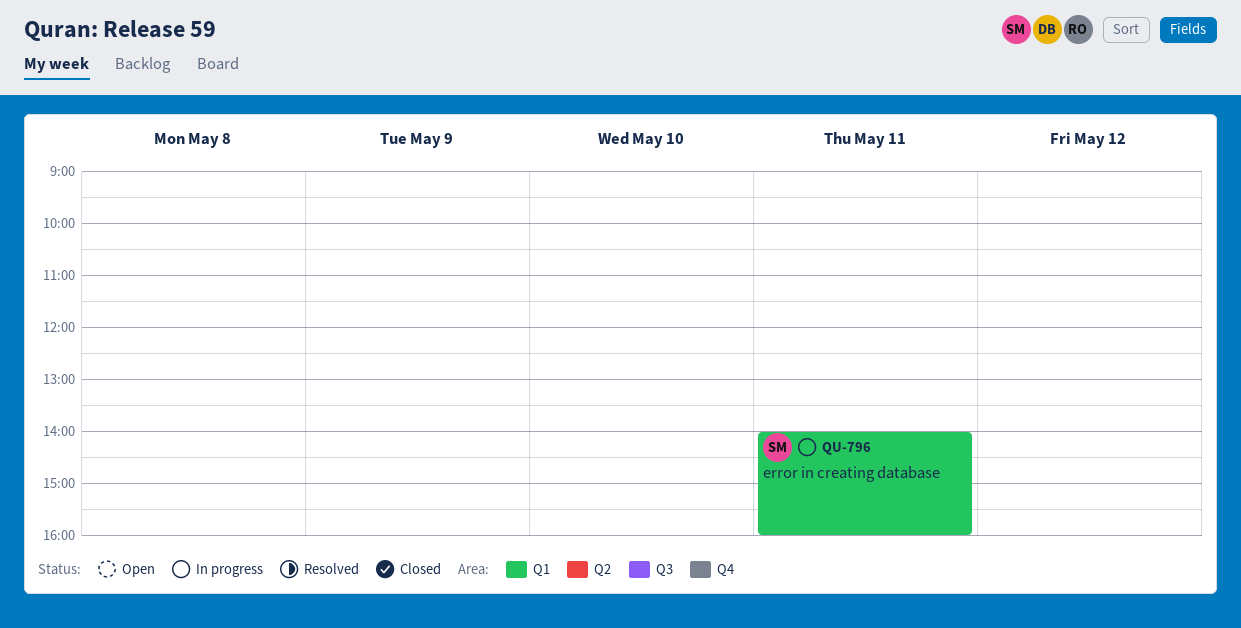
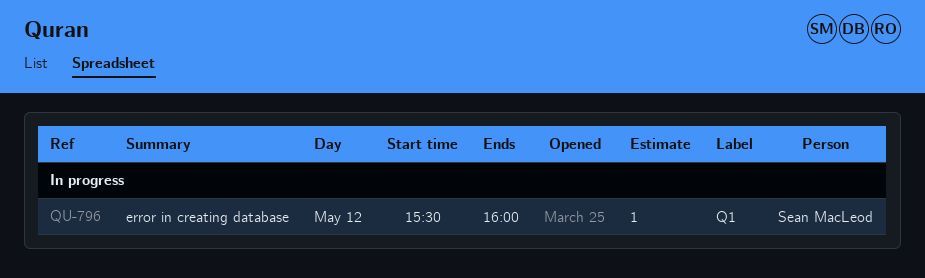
QU-796, day: May 11 -> May 12
QU-796, begins: 14:00 -> 15:30

